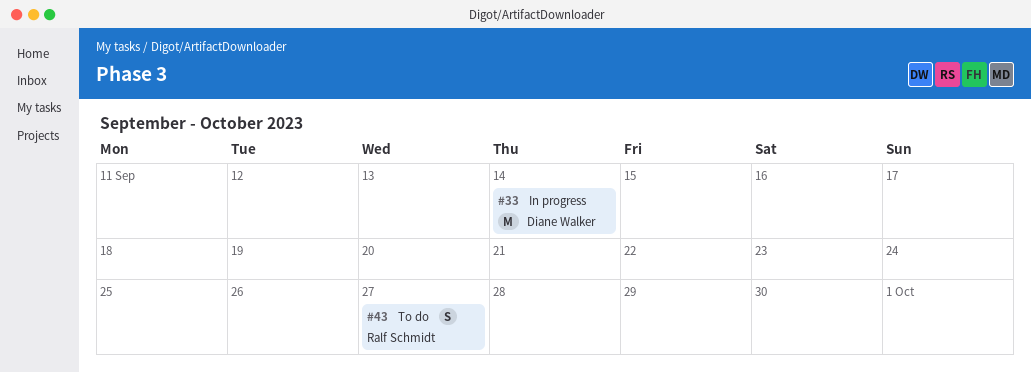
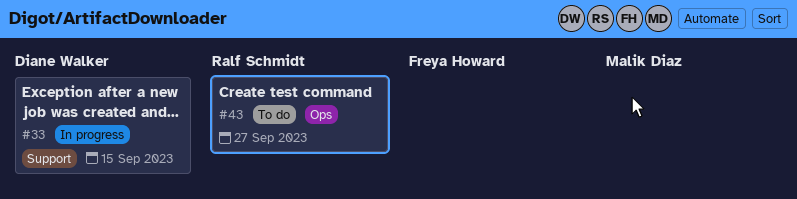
#33, due: Sep 14 -> Sep 15

